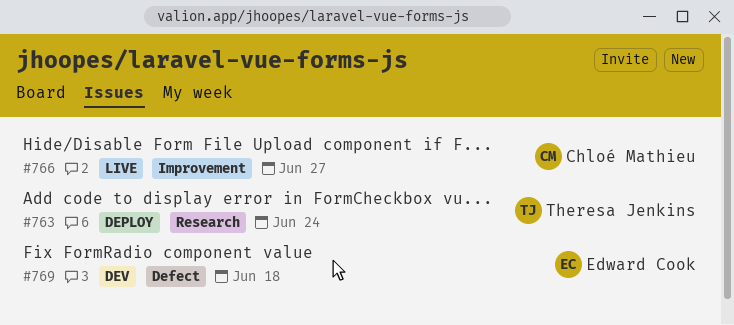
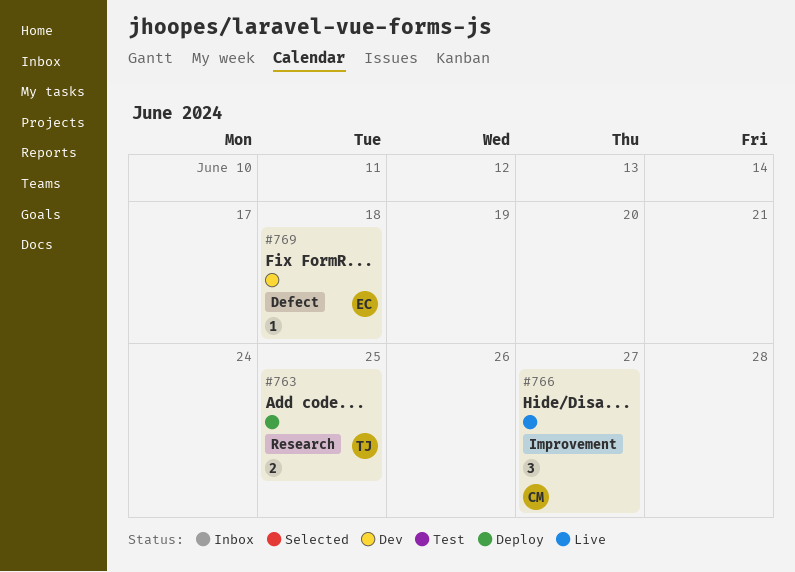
#763, due: Jun 24 -> Jun 25

